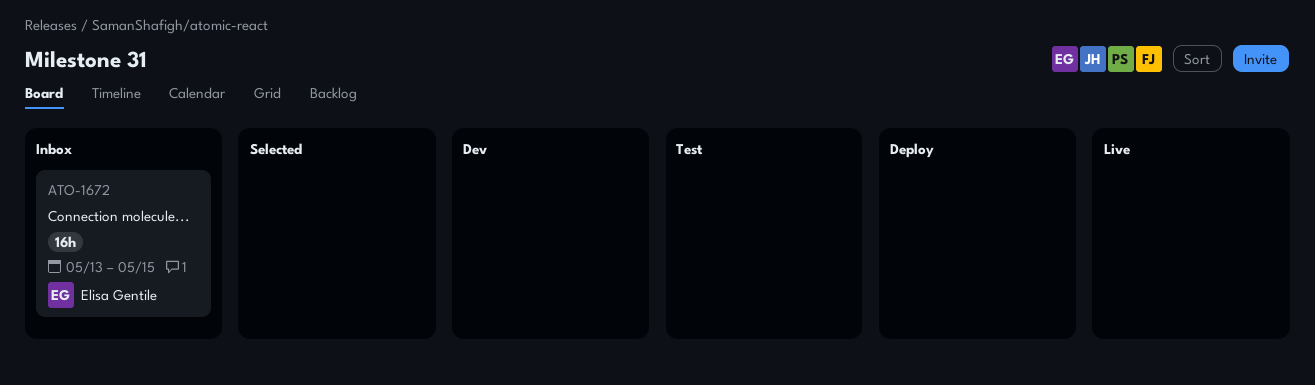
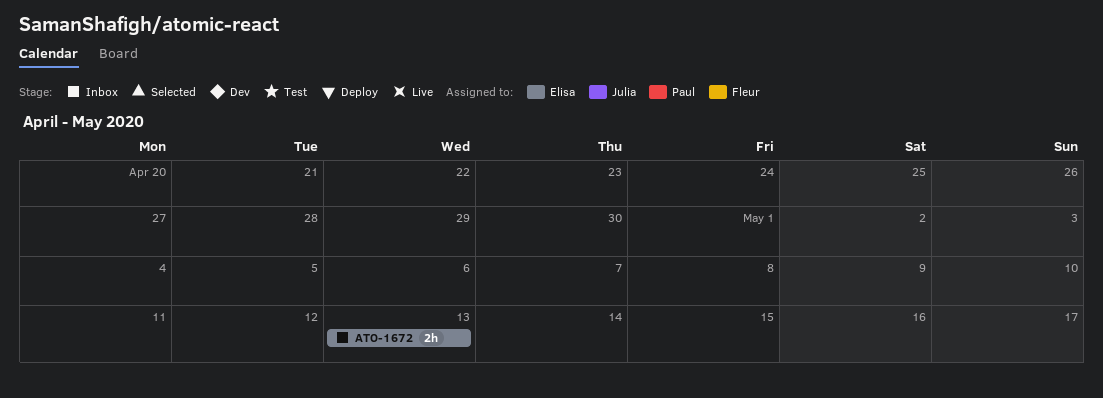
ATO-1672, estimate: 16h -> 2h
ATO-1672, due: May 15 -> May 13

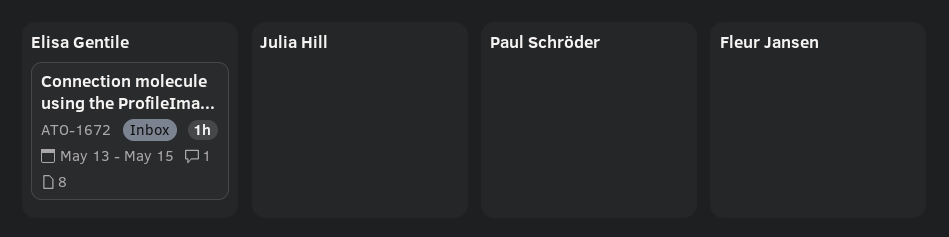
ATO-1672, estimate: 2h -> 1h
ATO-1672, due: May 13 -> May 15

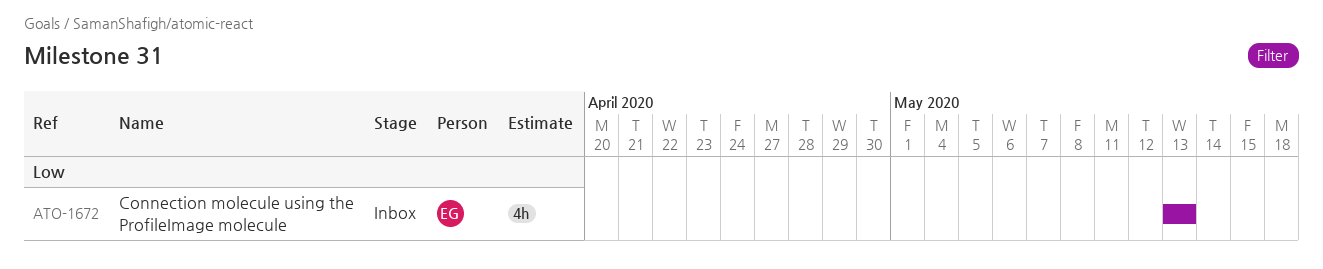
ATO-1672, estimate: 1h -> 4h
ATO-1672, due: May 15 -> May 13

